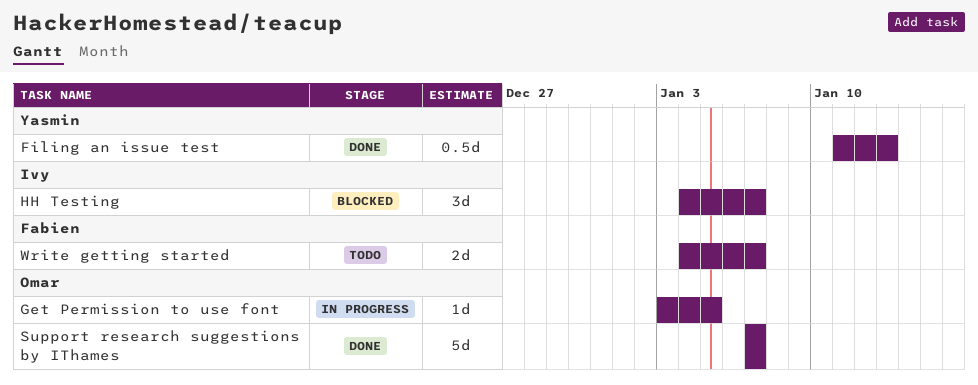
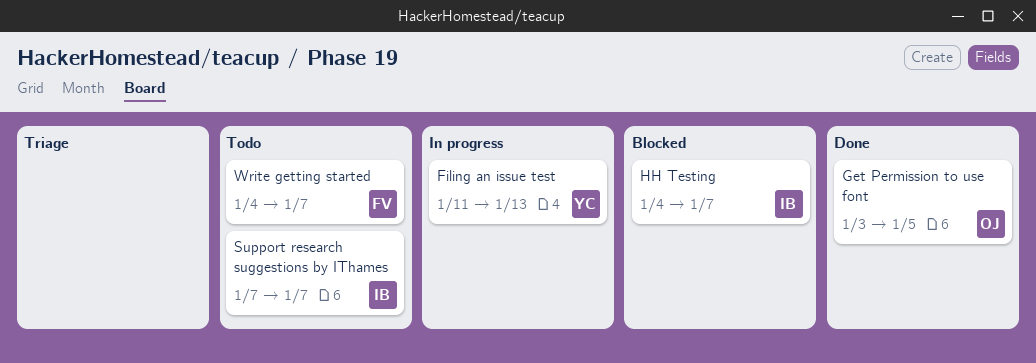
Filing an issue test, status: Done -> In progress
Get Permission to use font, status: In progress -> Done
Support research suggestions by IThames, status: Done -> Todo
Support research suggestions by IThames, owner: Omar -> Ivy

